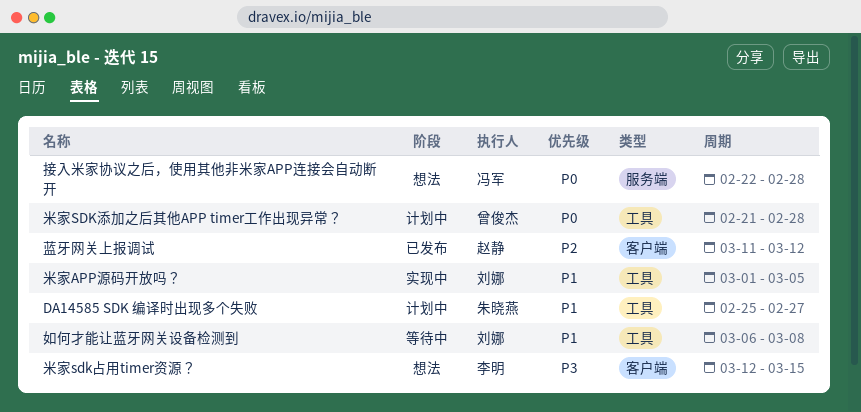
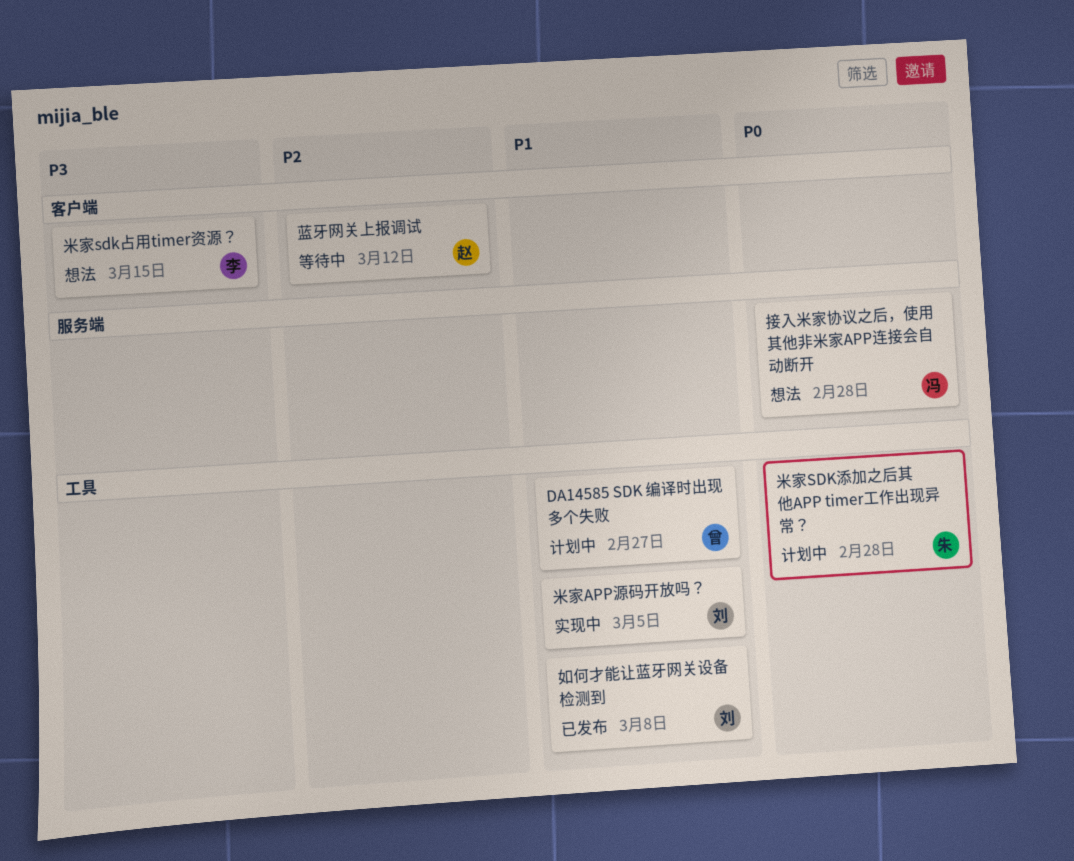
DA14585 SDK 编译时出现多个失败, owner: 朱晓燕 -> 曾俊杰
如何才能让蓝牙网关设备检测到, status: 等待中 -> 已发布
米家SDK添加之后其他APP timer工作出现异常？, owner: 曾俊杰 -> 朱晓燕
蓝牙网关上报调试, status: 已发布 -> 等待中

